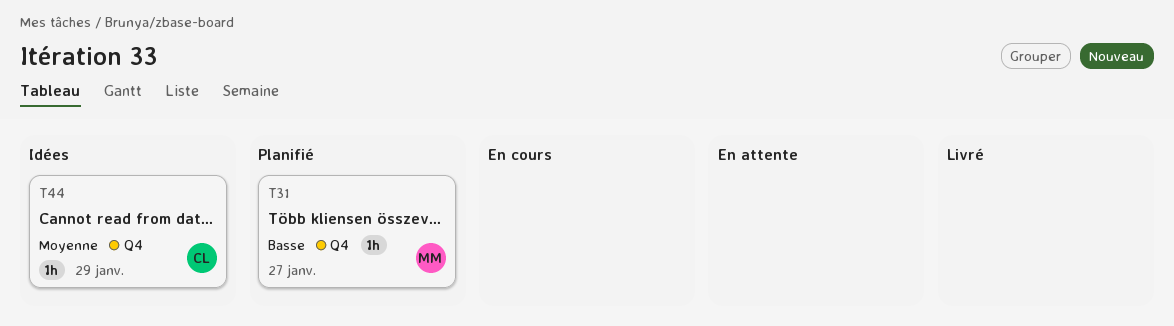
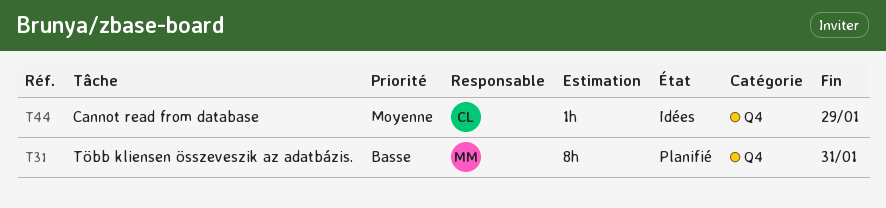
T31, estimate: 1h -> 8h
T31, due: Jan 27 -> Jan 31

